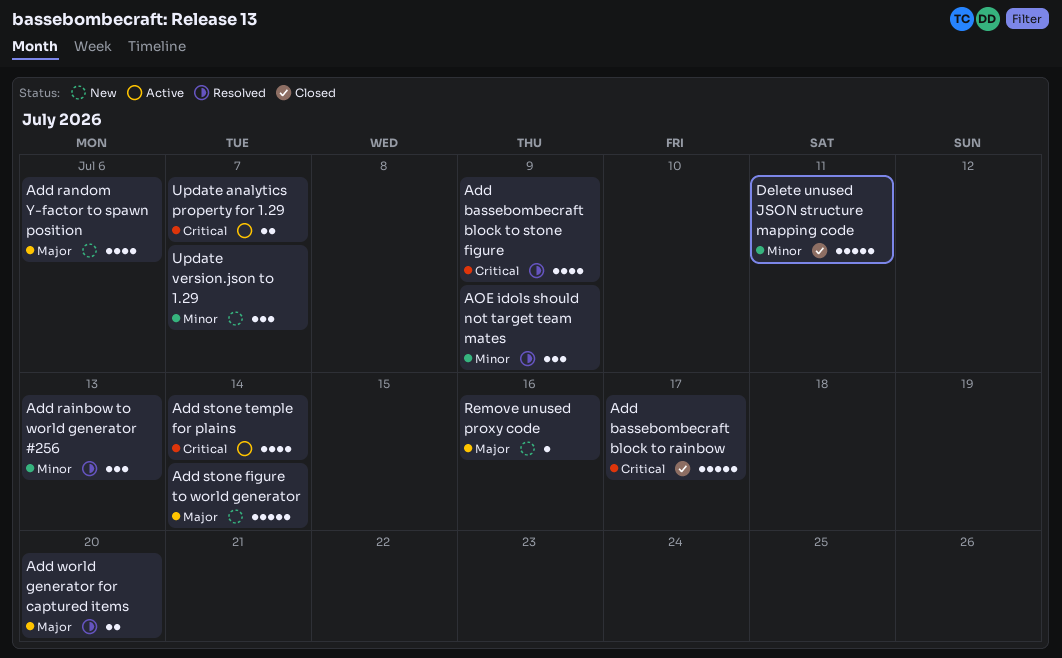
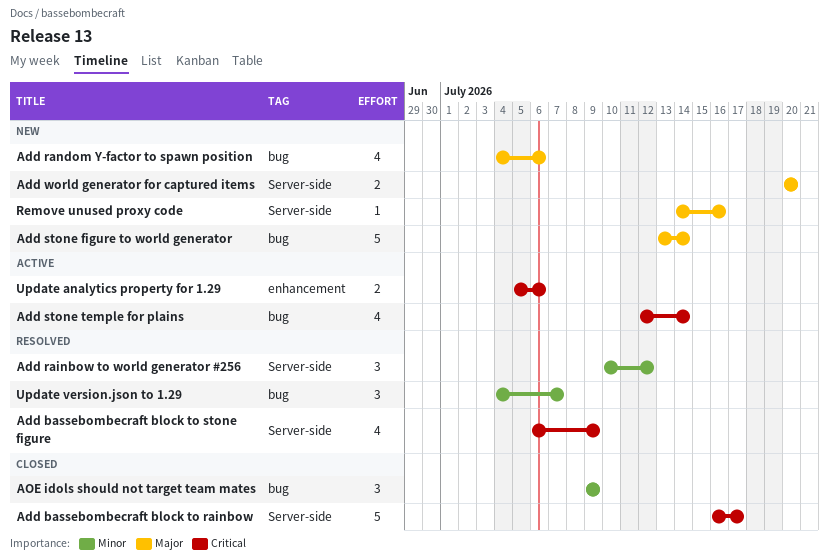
Add rainbow to world generator #256, due: Jul 13 -> Jul 12
Add world generator for captured items, status: Resolved -> New
AOE idols should not target team mates, status: Resolved -> Closed
Delete unused JSON structure mapping code: present -> none
Update analytics property for 1.29, due: Jul 7 -> Jul 6
Update version.json to 1.29, status: New -> Resolved

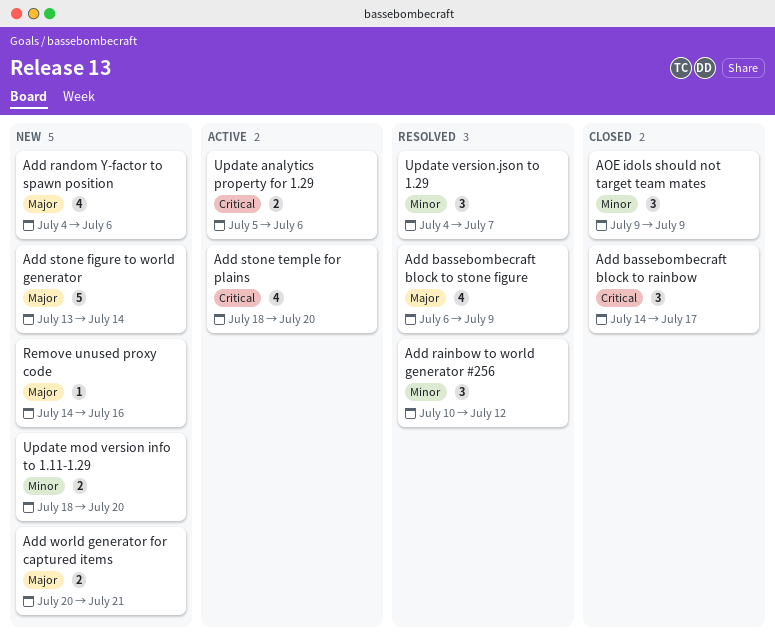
Add bassebombecraft block to rainbow, estimate: 5 -> 3
Add bassebombecraft block to rainbow, start: Jul 16 -> Jul 14
Add bassebombecraft block to stone figure, priority: Critical -> Major
Add stone temple for plains, start: Jul 12 -> Jul 18
Add stone temple for plains, due: Jul 14 -> Jul 20
Add world generator for captured items, due: Jul 20 -> Jul 21
Update mod version info to 1.11-1.29: none -> present

